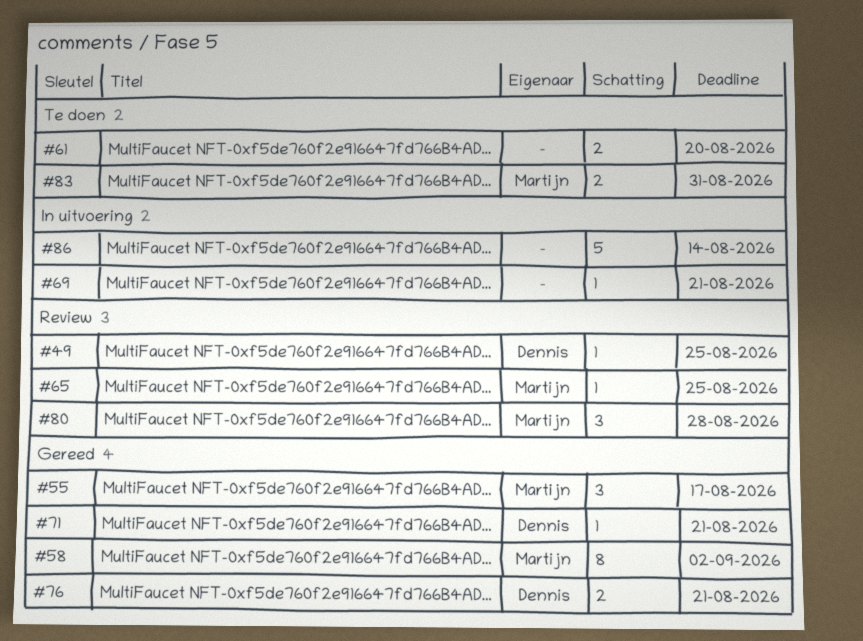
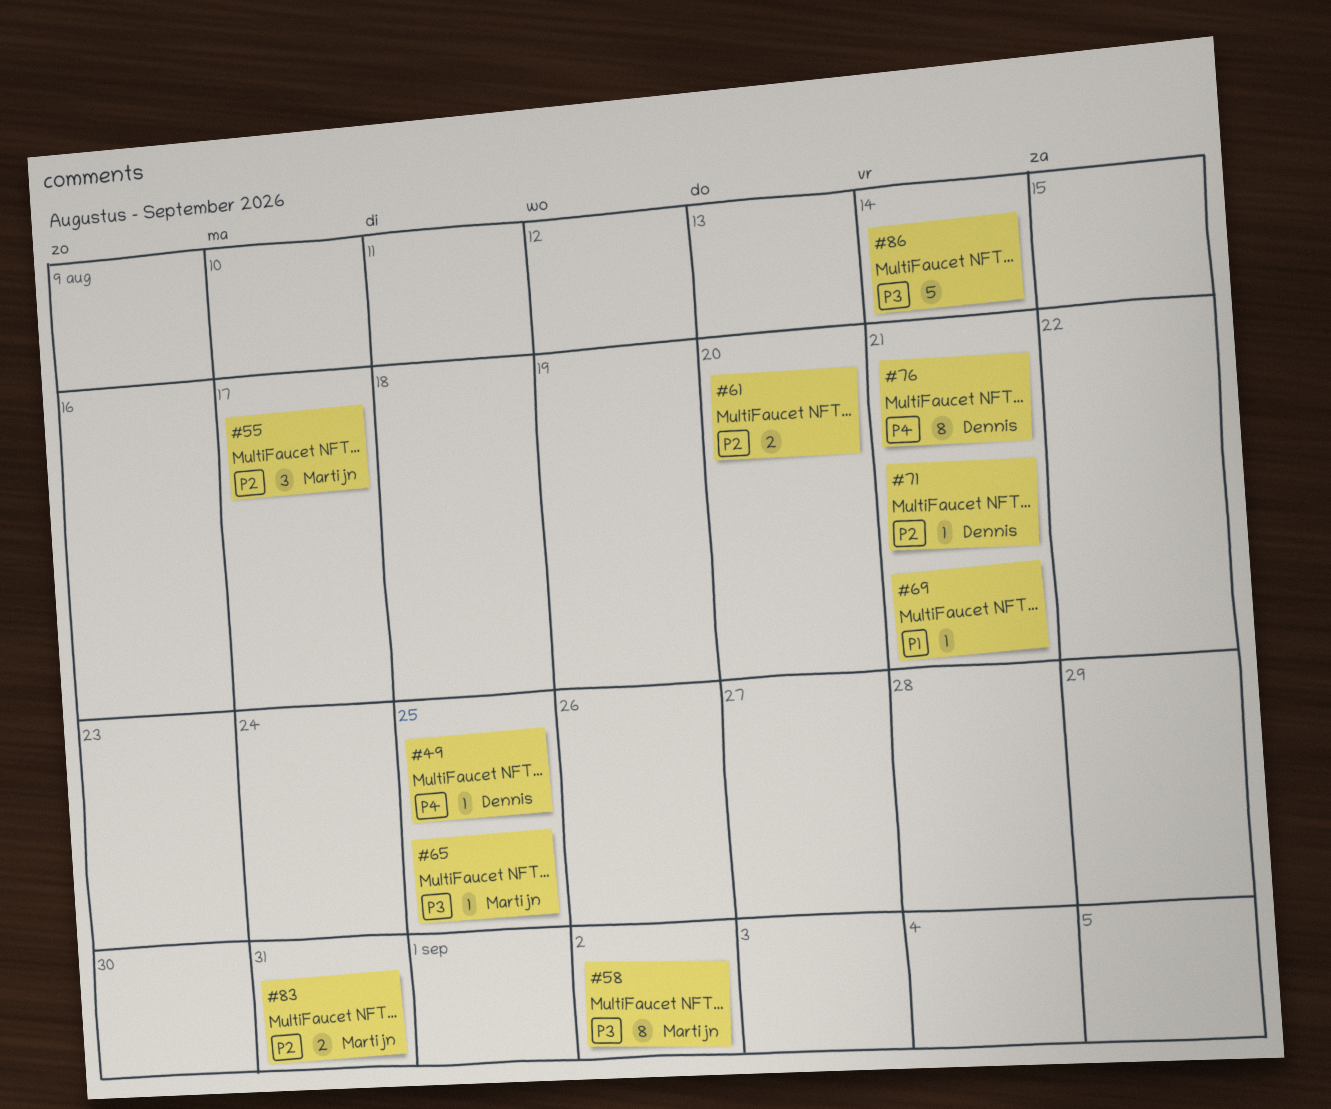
#76, estimate: 2 -> 8
#80: present -> none

